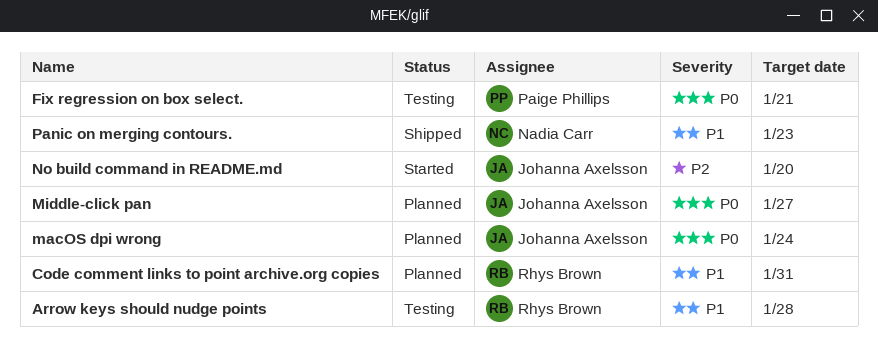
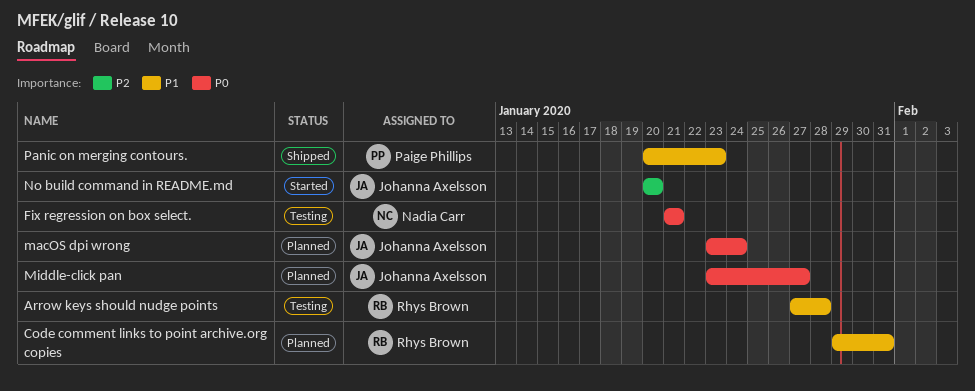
Fix regression on box select., owner: Paige Phillips -> Nadia Carr
Panic on merging contours., owner: Nadia Carr -> Paige Phillips

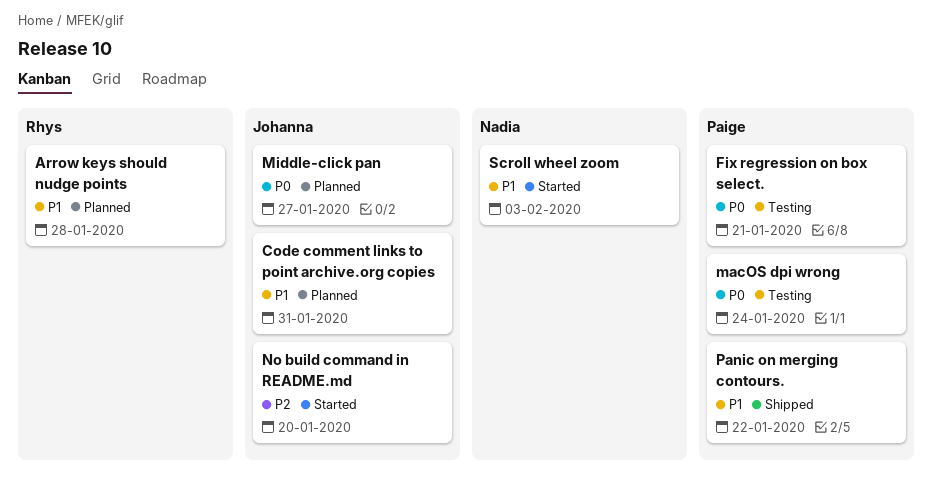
Arrow keys should nudge points, status: Testing -> Planned
Code comment links to point archive.org copies, owner: Rhys Brown -> Johanna Axelsson
Fix regression on box select., owner: Nadia Carr -> Paige Phillips
macOS dpi wrong, status: Planned -> Testing
macOS dpi wrong, owner: Johanna Axelsson -> Paige Phillips
Panic on merging contours., due: Jan 23 -> Jan 22
Scroll wheel zoom: none -> present

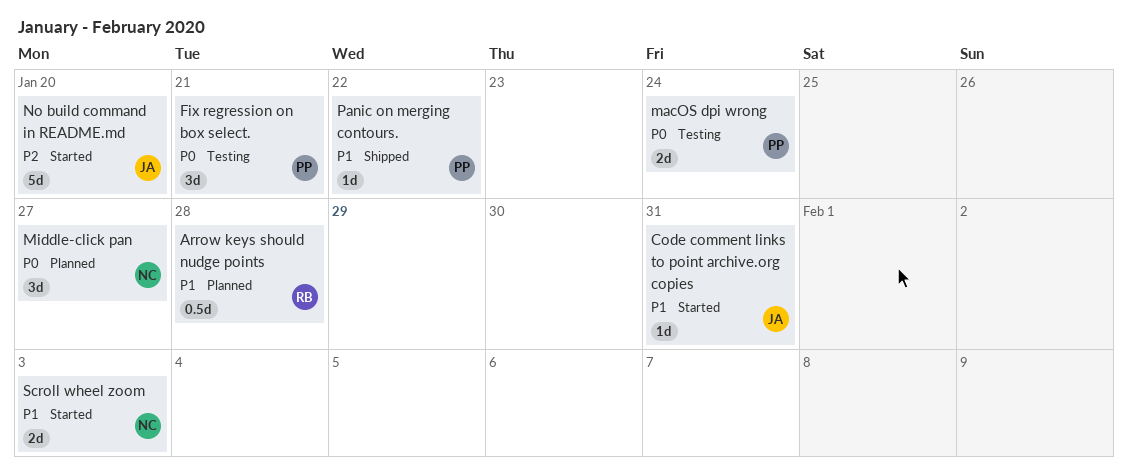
Code comment links to point archive.org copies, status: Planned -> Started
Middle-click pan, owner: Johanna -> Nadia

